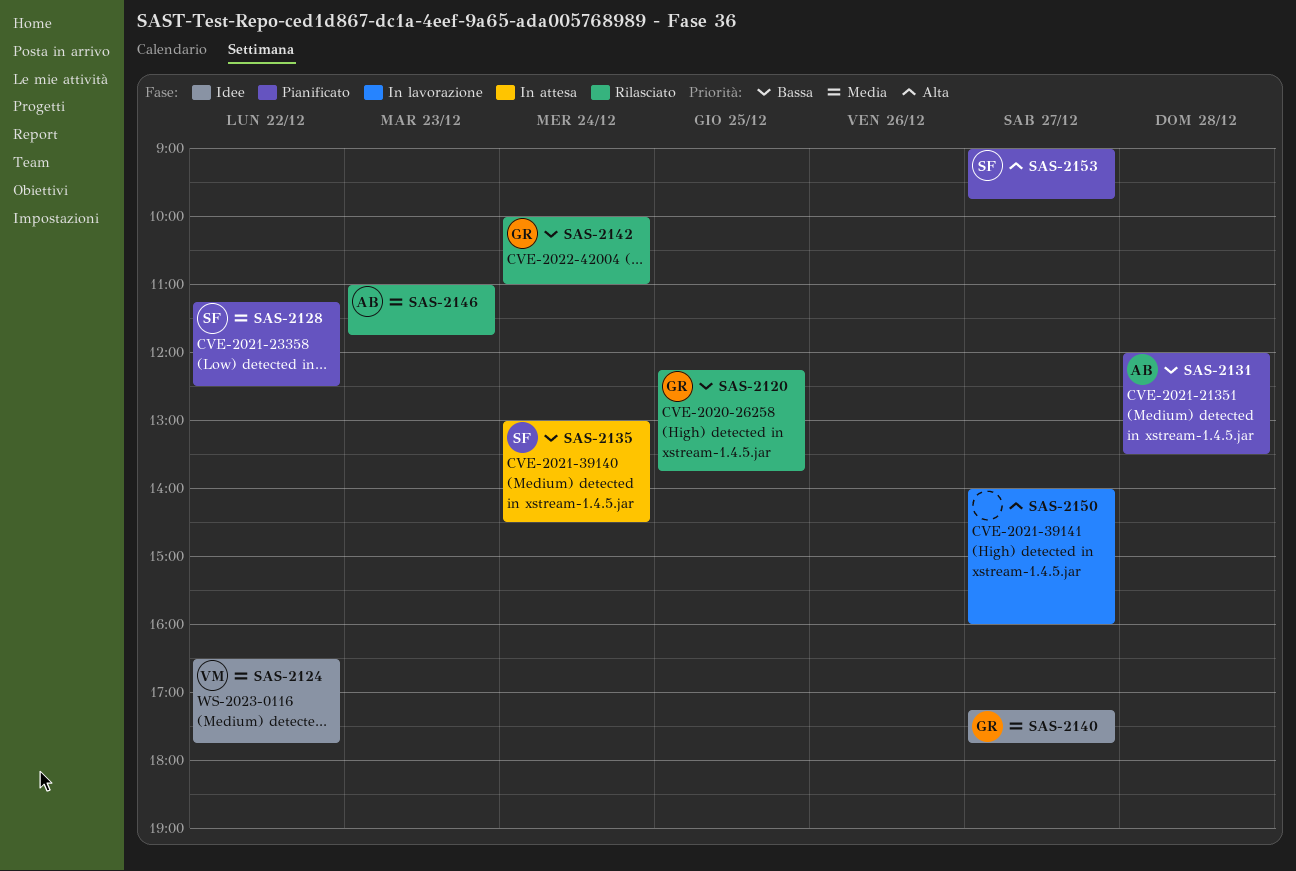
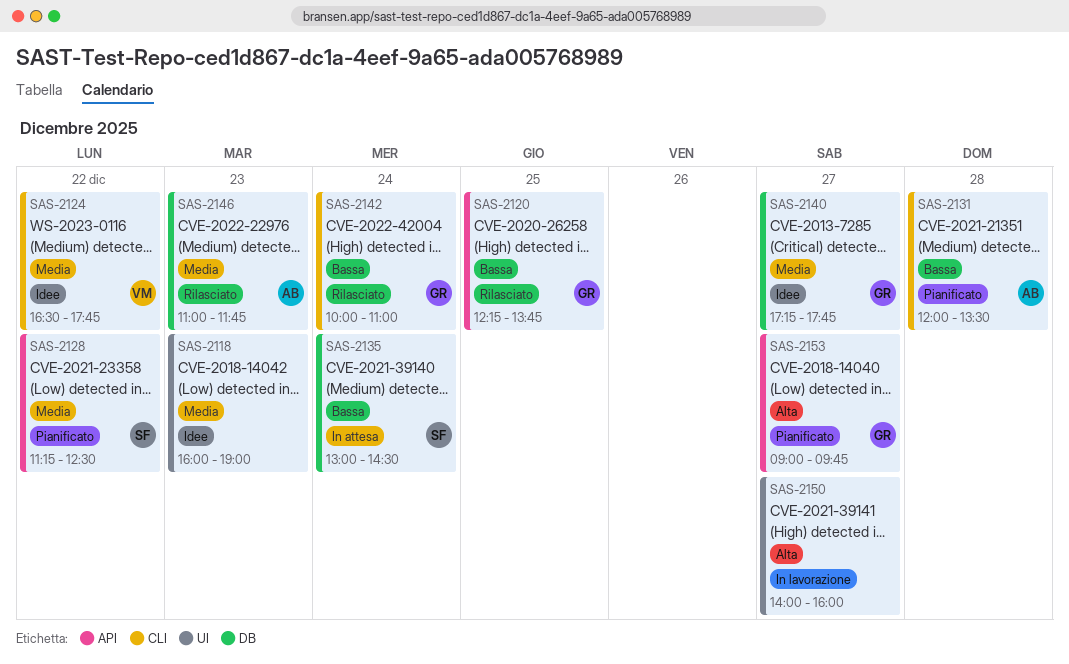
SAS-2118: none -> present
SAS-2153, owner: SF -> GR

